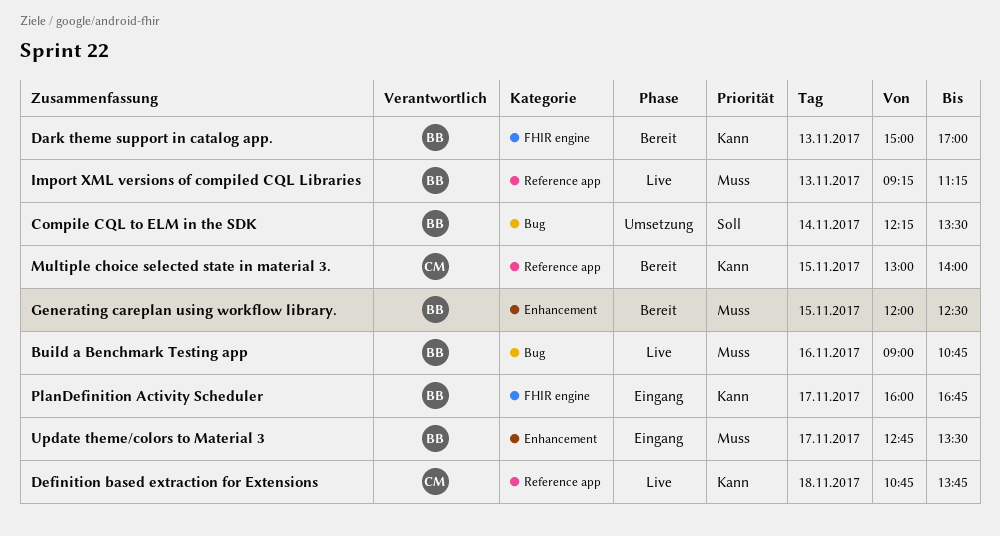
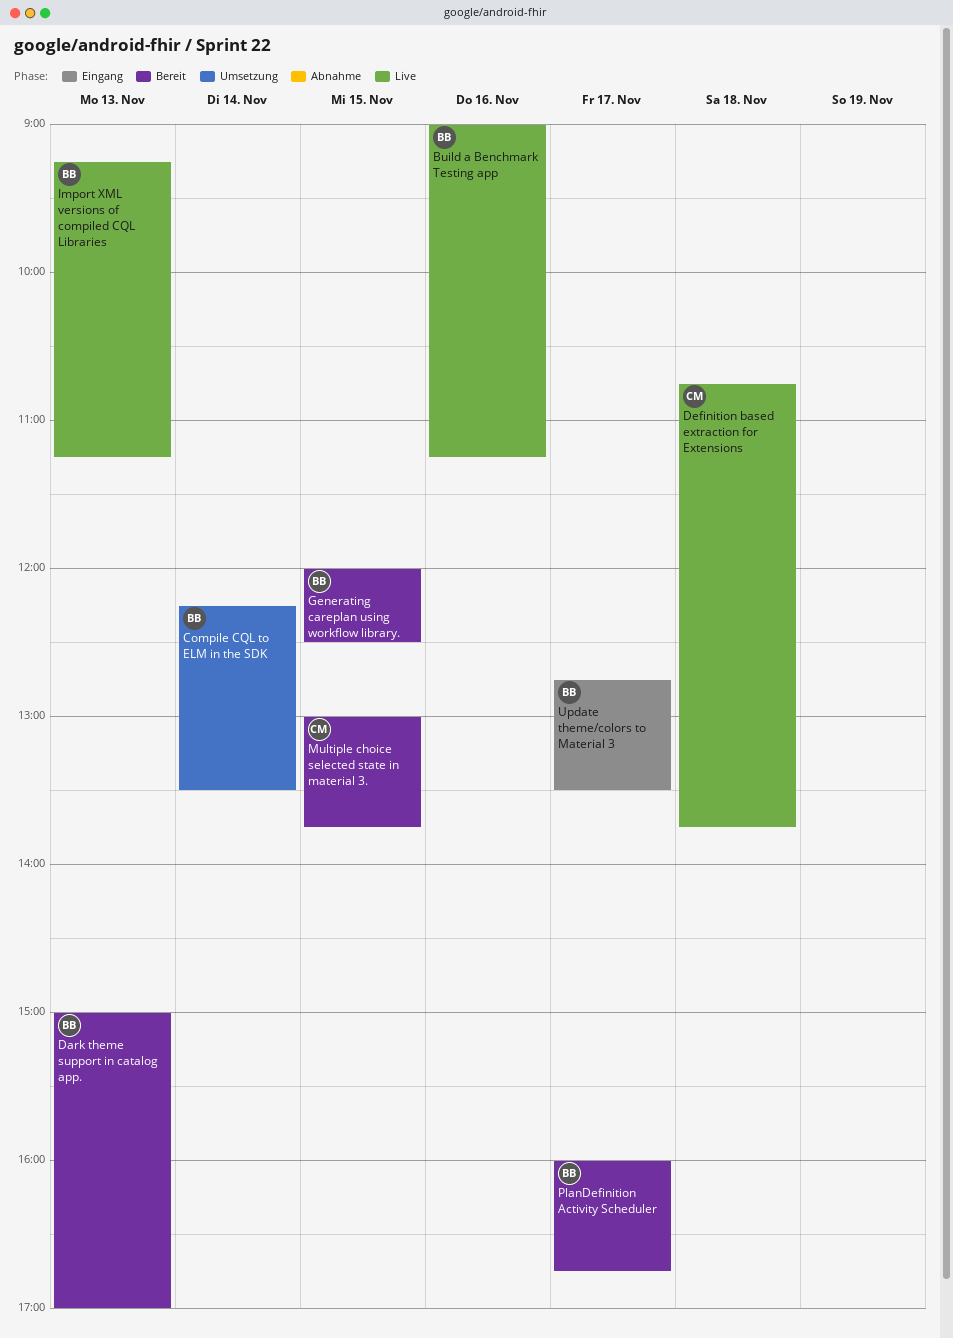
Build a Benchmark Testing app, ends: 10:45 -> 11:15
Multiple choice selected state in material 3., ends: 14:00 -> 13:45
PlanDefinition Activity Scheduler, status: Eingang -> Bereit

